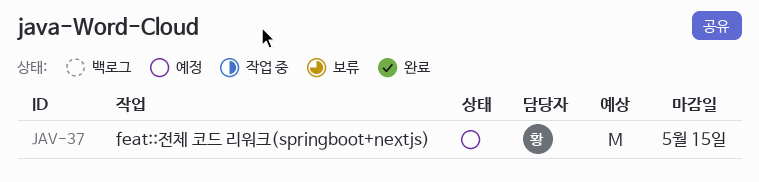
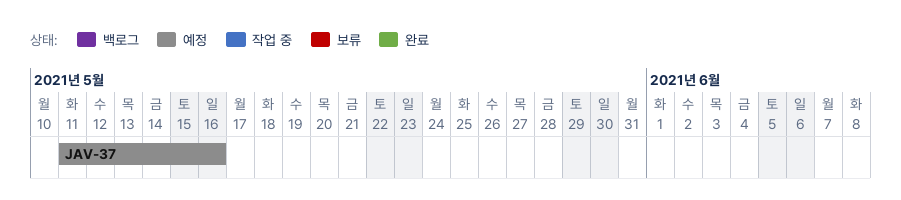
JAV-37, due: May 15 -> May 16

